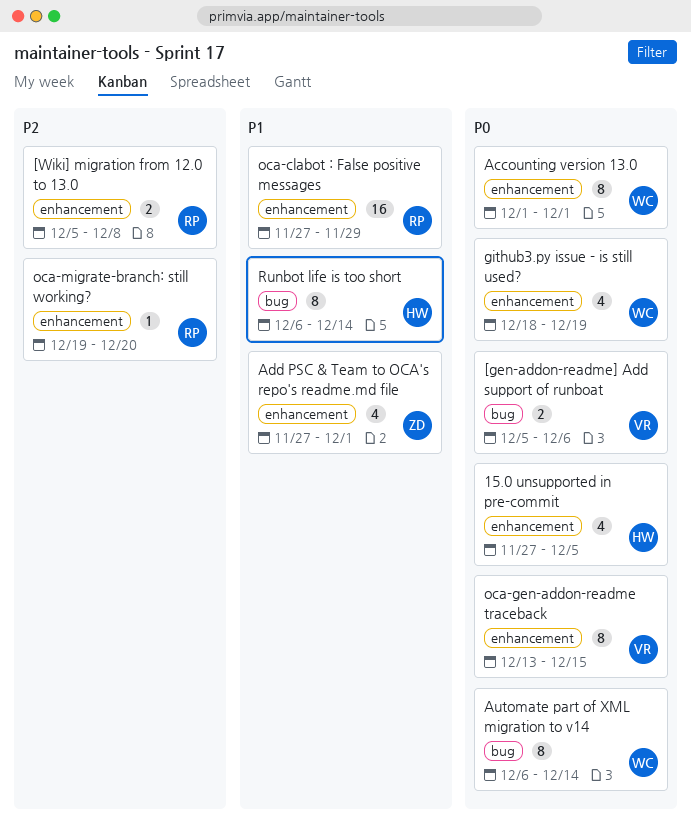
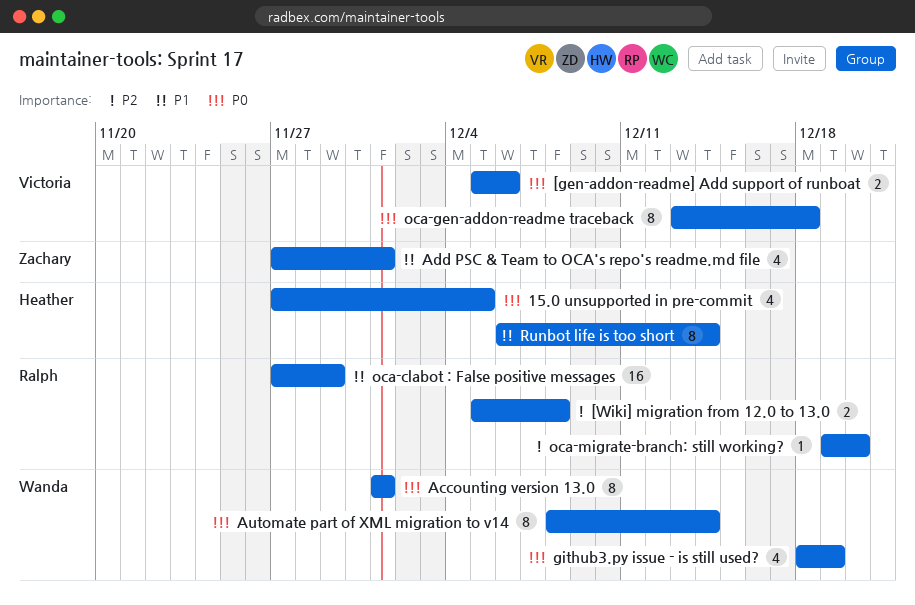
Automate part of XML migration to v14, start: Dec 6 -> Dec 8
oca-gen-addon-readme traceback, due: Dec 15 -> Dec 18

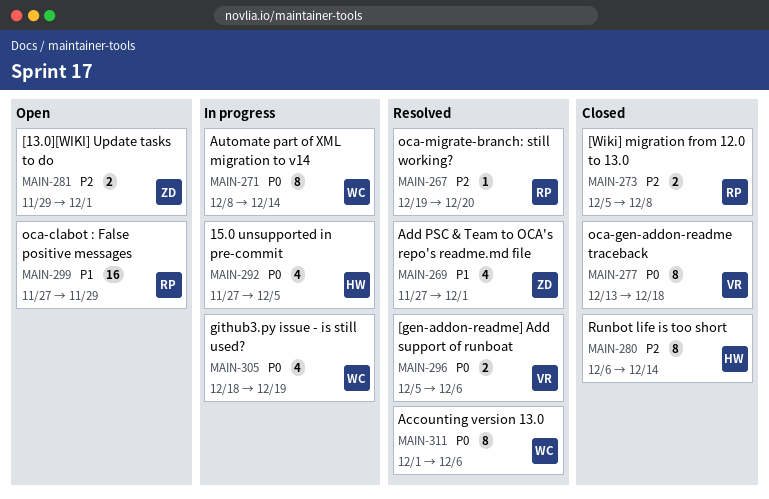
[13.0][WIKI] Update tasks to do: none -> present
Accounting version 13.0, due: Dec 1 -> Dec 6
Runbot life is too short, priority: P1 -> P2

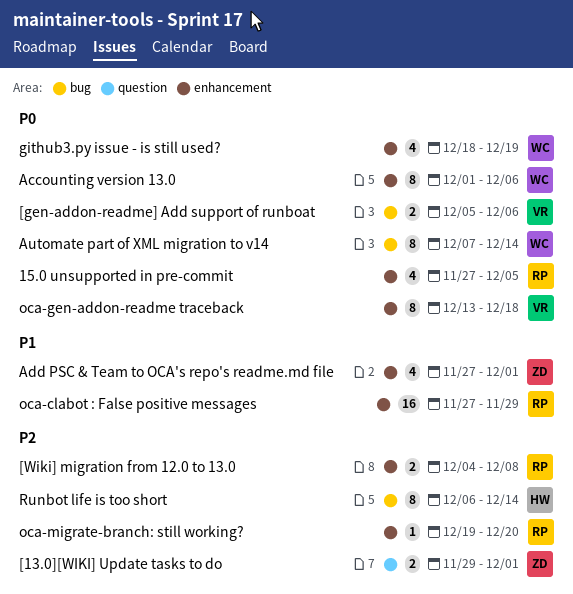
15.0 unsupported in pre-commit, owner: HW -> RP
[Wiki] migration from 12.0 to 13.0, start: Dec 5 -> Dec 4
Automate part of XML migration to v14, start: Dec 8 -> Dec 7

